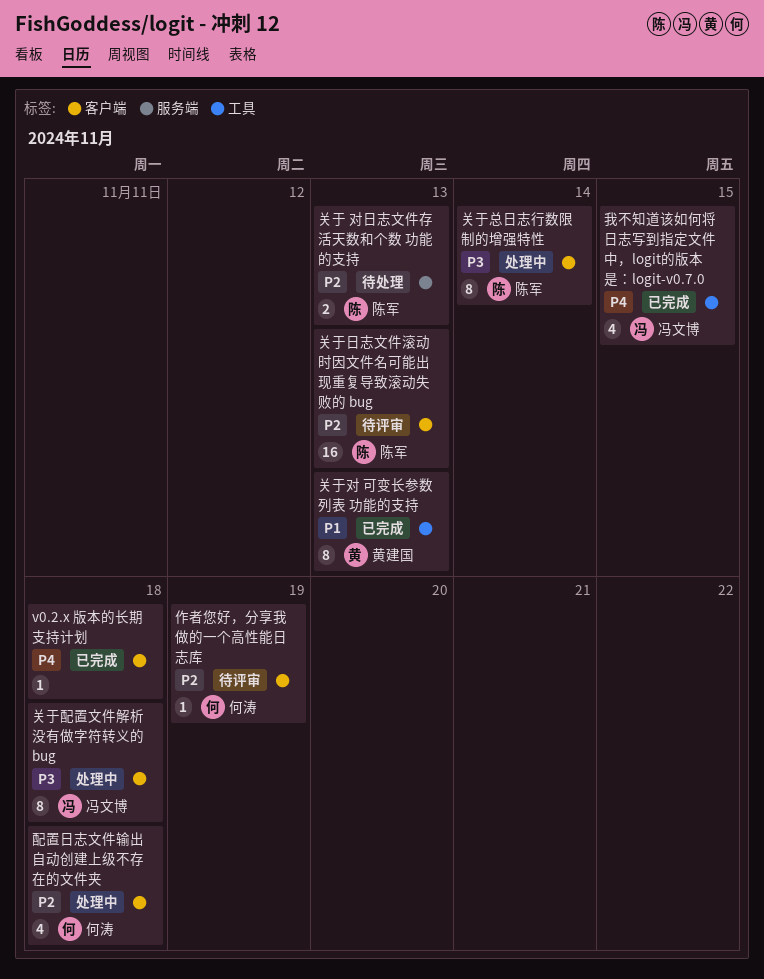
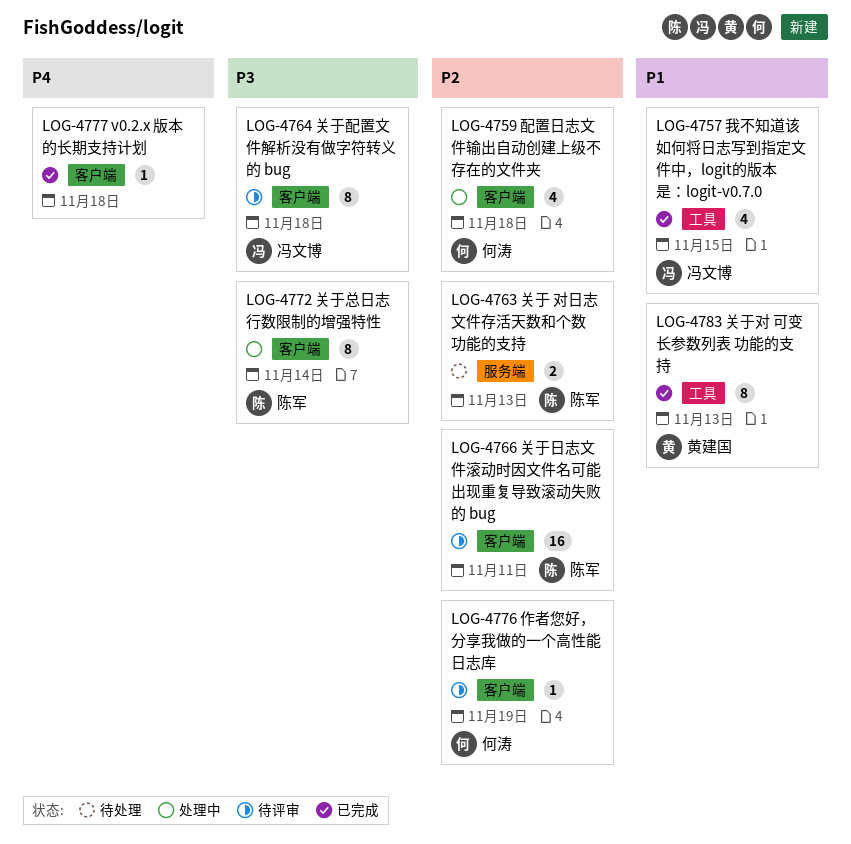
关于日志文件滚动时因文件名可能出现重复导致滚动失败的 bug, due: Nov 13 -> Nov 11
关于配置文件解析没有做字符转义的 bug, status: 处理中 -> 待评审
我不知道该如何将日志写到指定文件中，logit的版本是：logit-v0.7.0, priority: P4 -> P1

